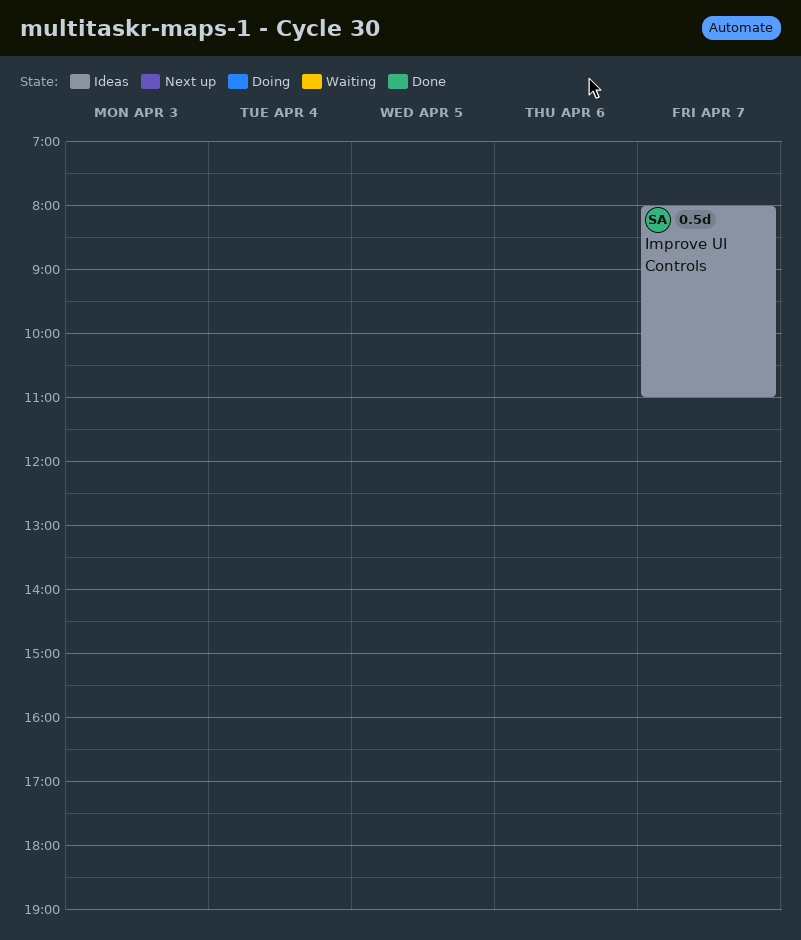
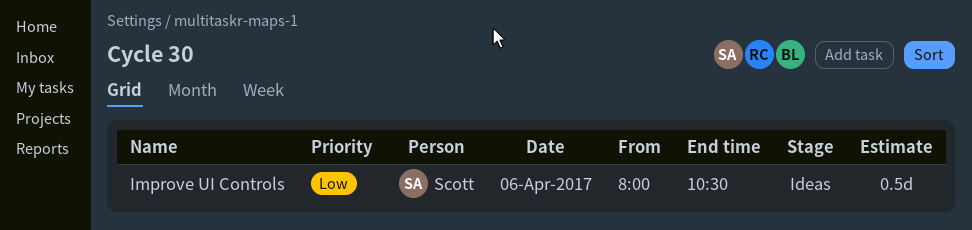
Improve UI Controls, day: Apr 7 -> Apr 6
Improve UI Controls, ends: 11:00 -> 10:30

